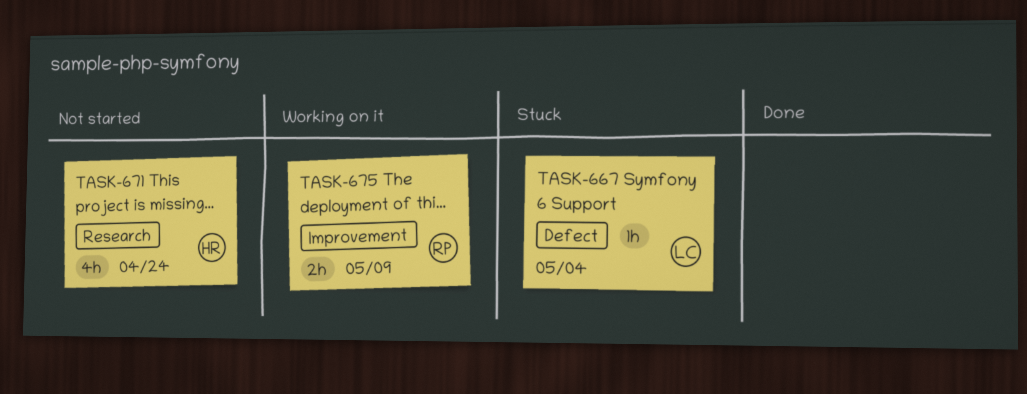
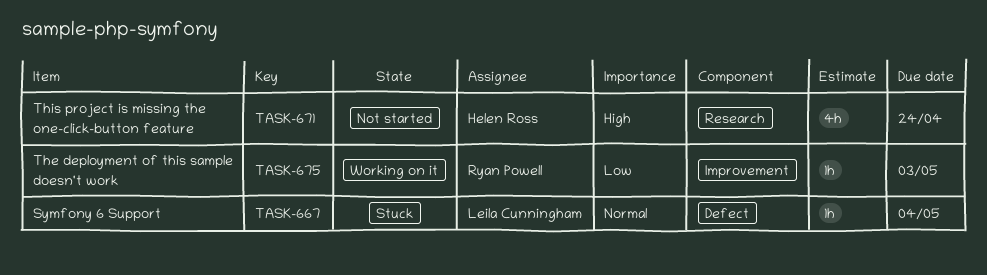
TASK-675, estimate: 2h -> 1h
TASK-675, due: May 9 -> May 3

